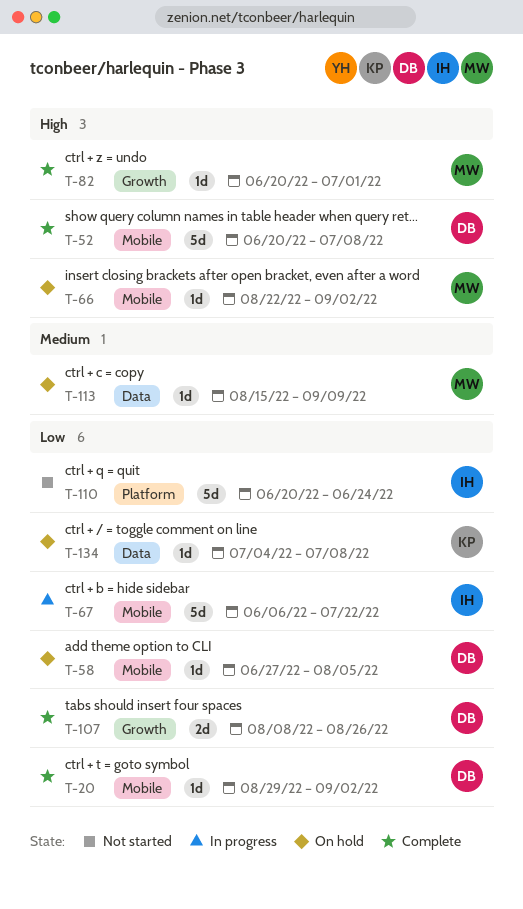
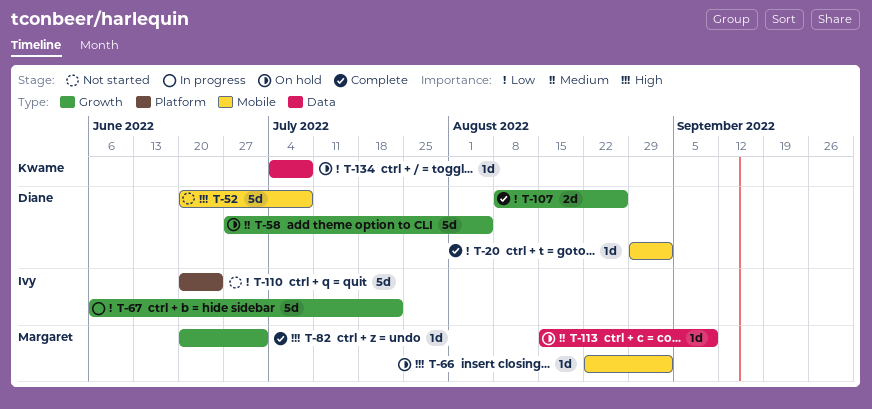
T-52, status: Complete -> Not started
T-58, priority: Low -> Medium
T-58, label: Mobile -> Growth
T-58, estimate: 1d -> 5d
T-67, label: Mobile -> Growth

